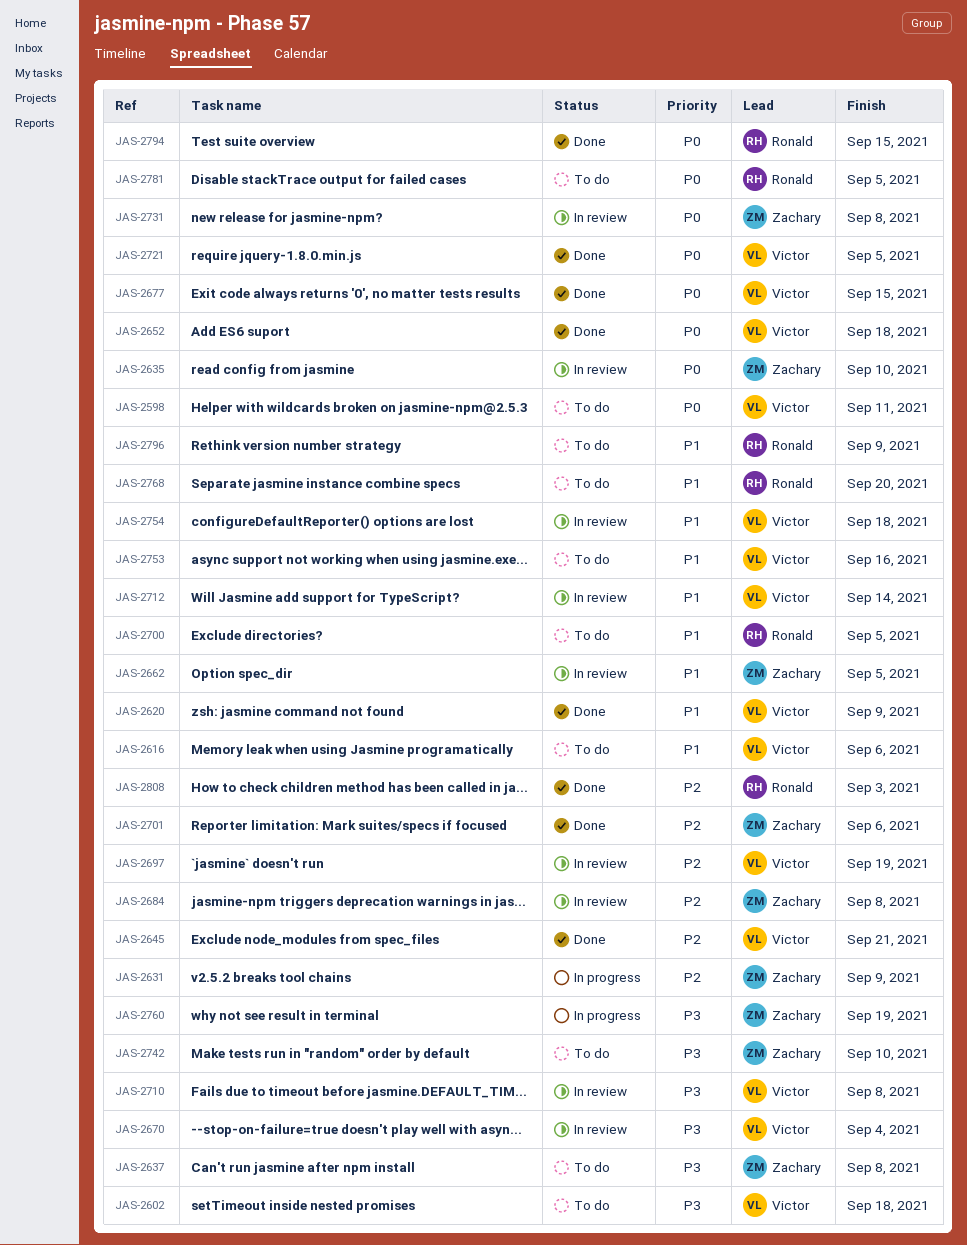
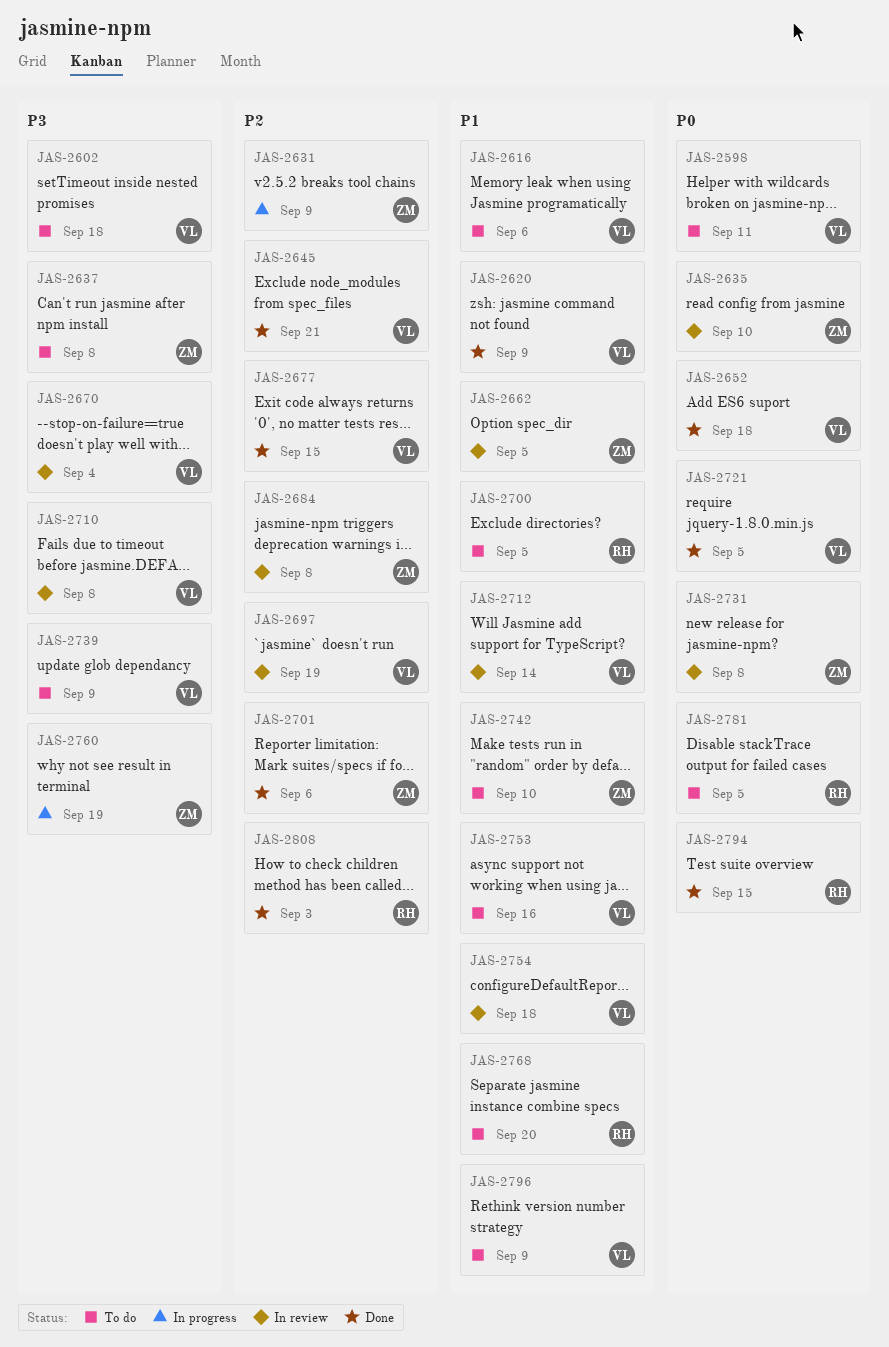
JAS-2677, priority: P0 -> P2
JAS-2739: none -> present
JAS-2742, priority: P3 -> P1
JAS-2796, owner: Ronald -> Victor

